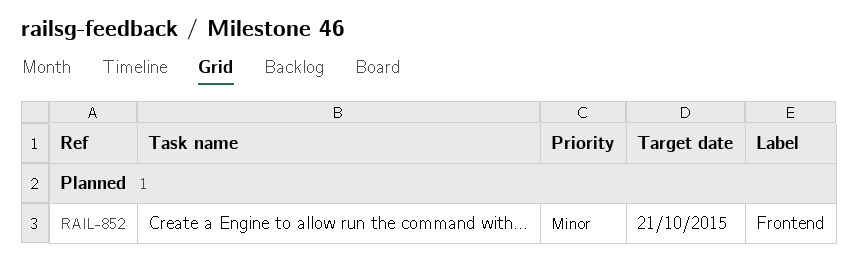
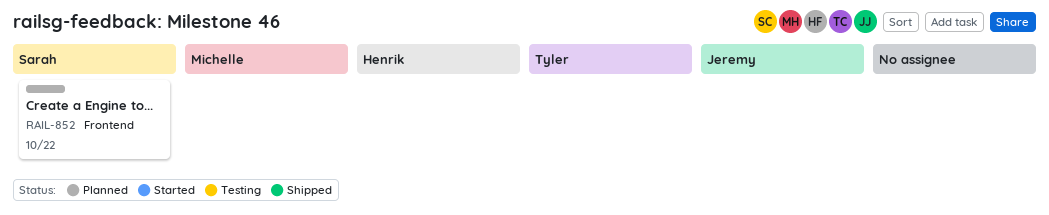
RAIL-852, due: Oct 21 -> Oct 22

